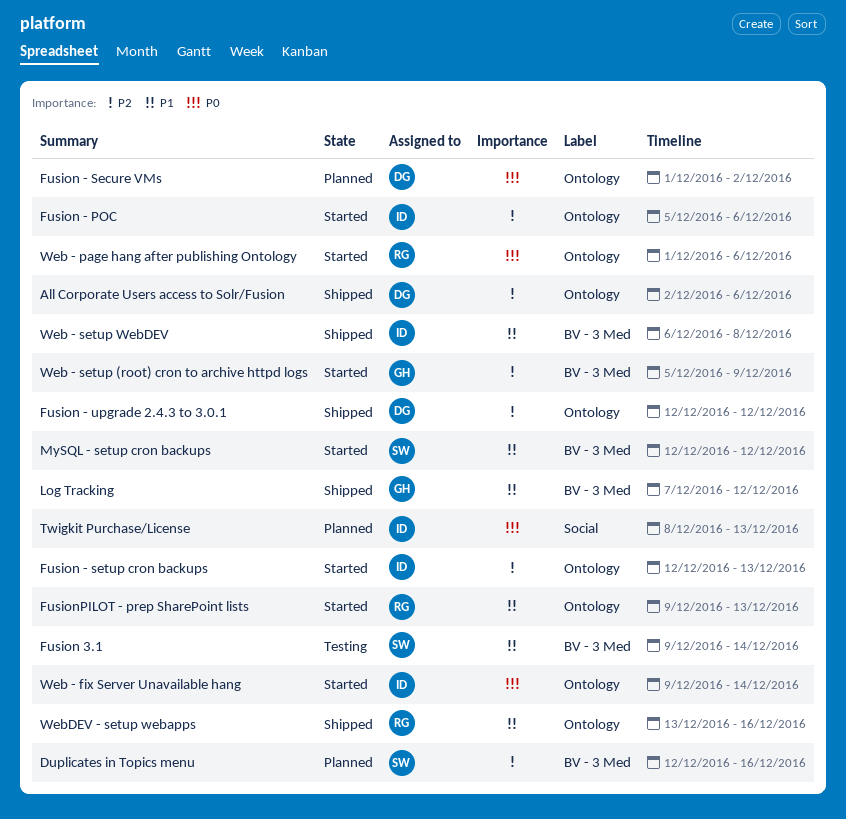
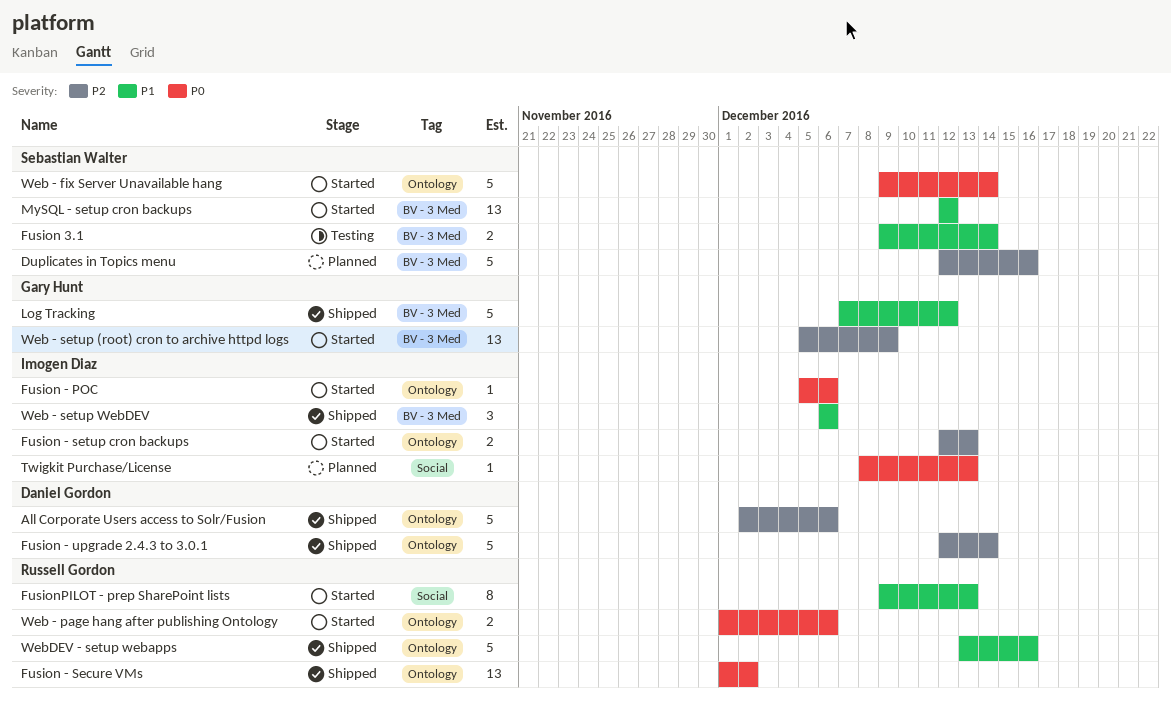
Fusion - POC, priority: P2 -> P0
Fusion - Secure VMs, status: Planned -> Shipped
Fusion - Secure VMs, owner: Daniel Gordon -> Russell Gordon
Fusion - upgrade 2.4.3 to 3.0.1, due: Dec 12 -> Dec 14
FusionPILOT - prep SharePoint lists, label: Ontology -> Social
Web - fix Server Unavailable hang, owner: Imogen Diaz -> Sebastian Walter
Web - setup WebDEV, due: Dec 8 -> Dec 6

